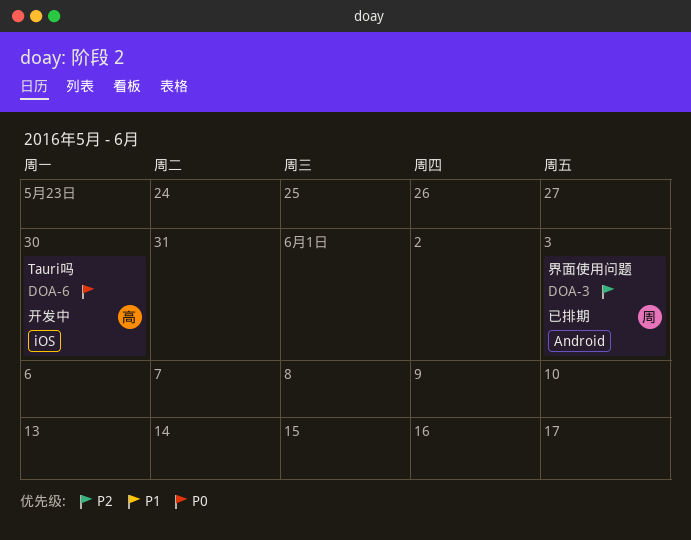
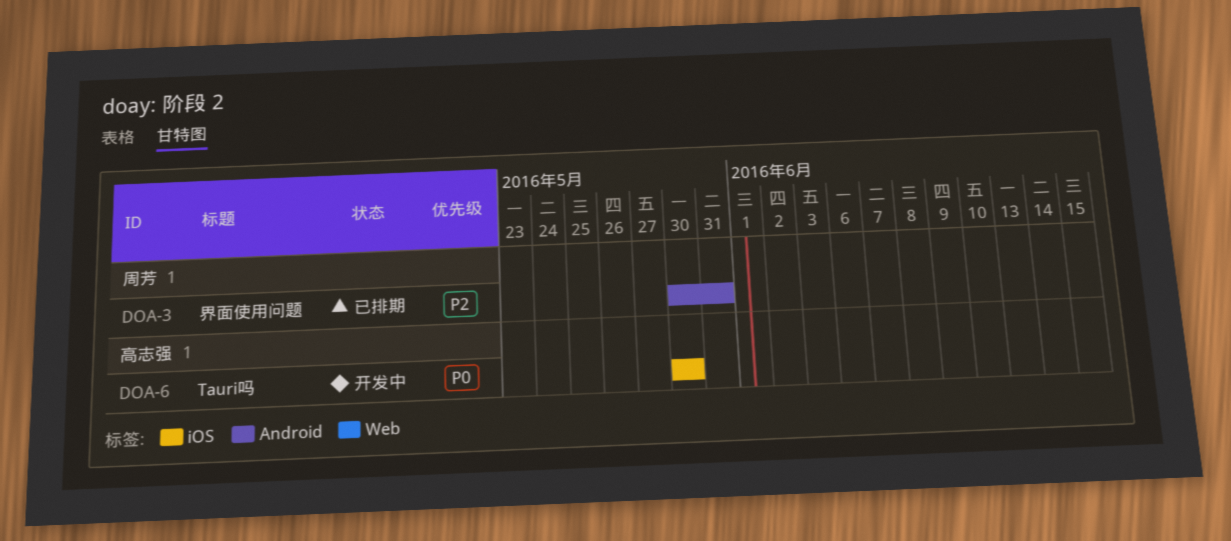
DOA-3, due: Jun 3 -> May 31

